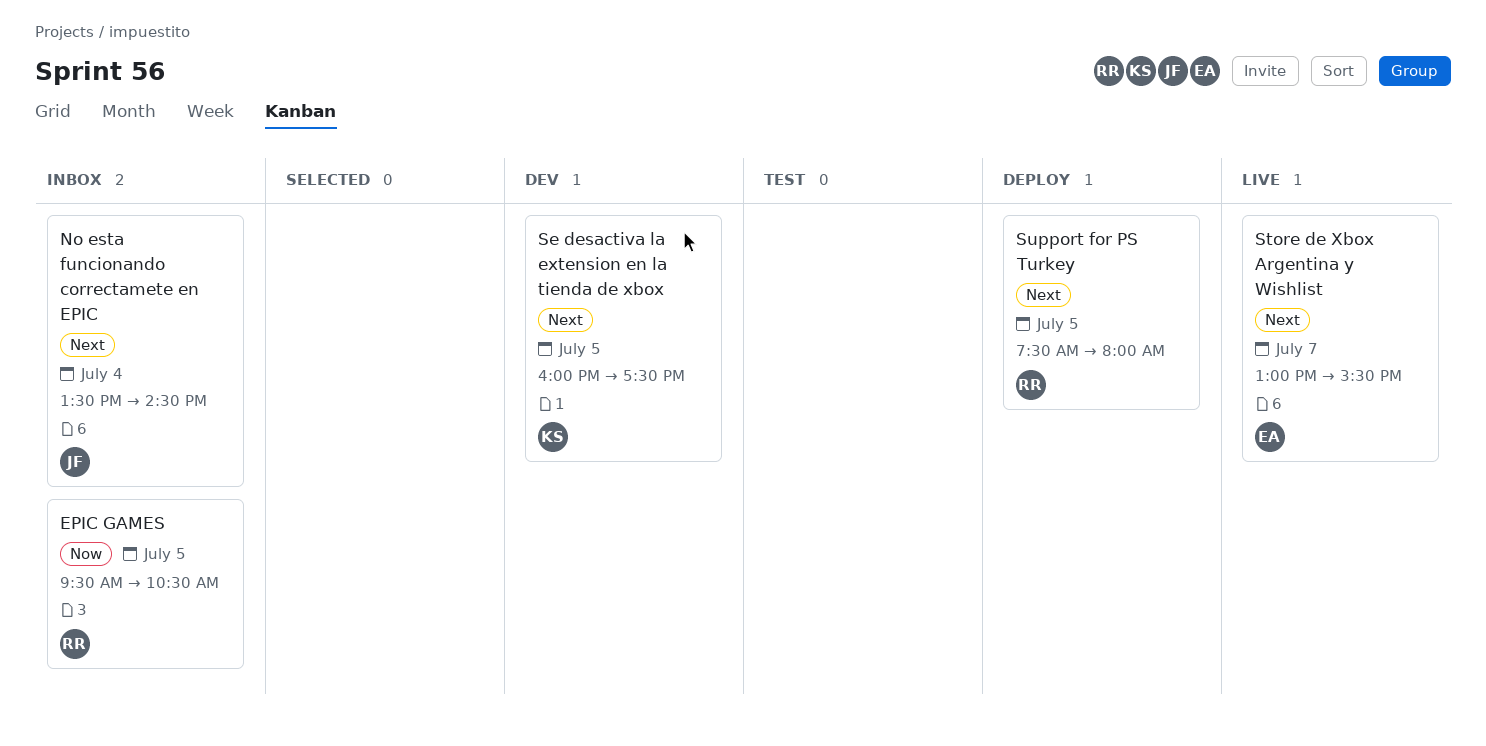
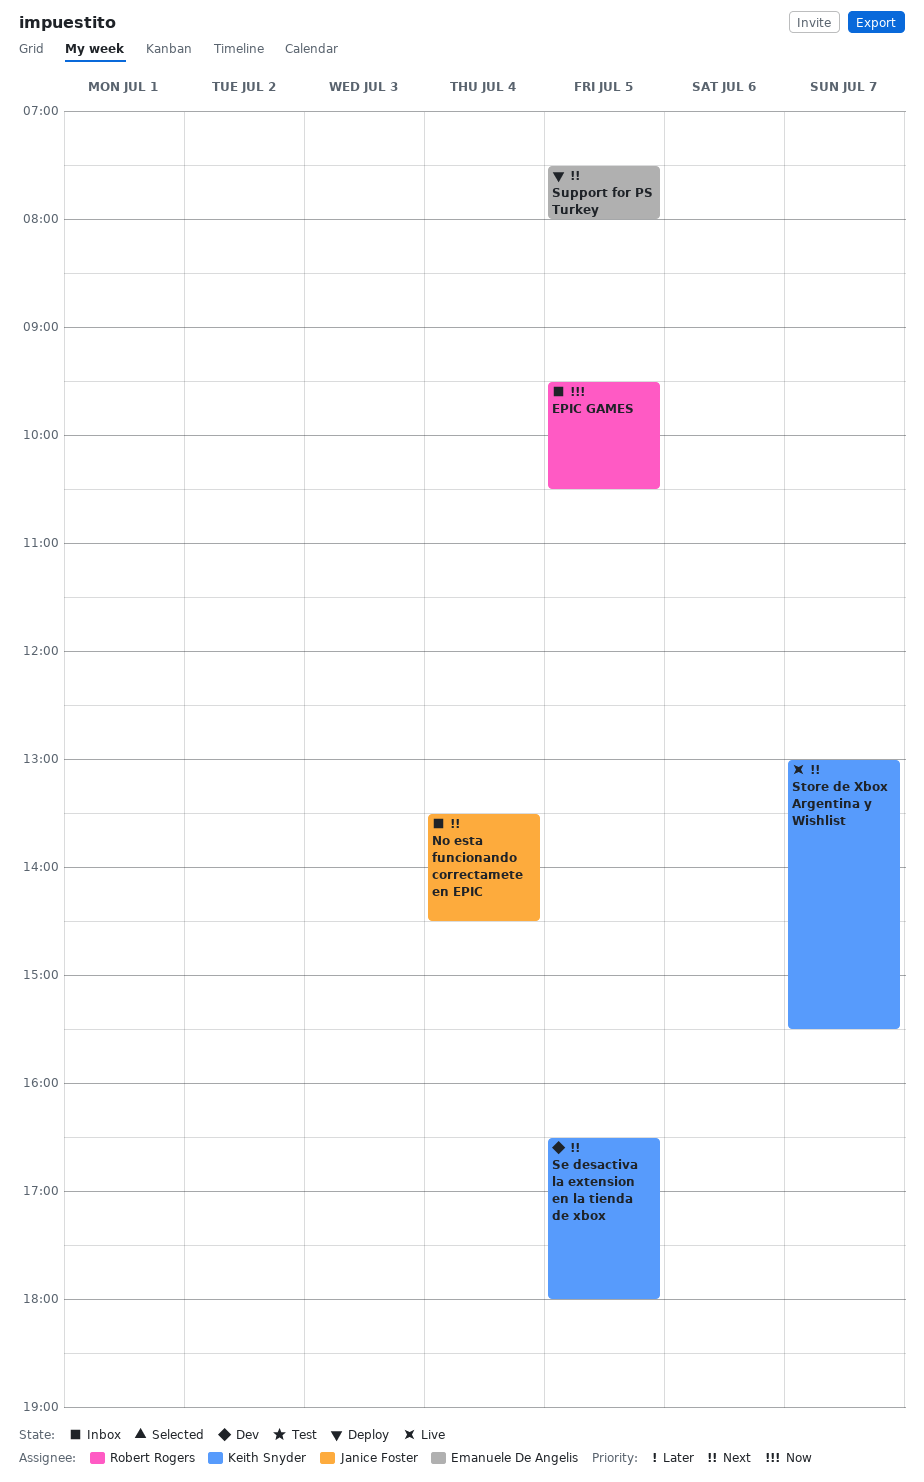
Se desactiva la extension en la tienda de xbox, begins: 16:00 -> 16:30
Se desactiva la extension en la tienda de xbox, ends: 17:30 -> 18:00
Store de Xbox Argentina y Wishlist, owner: Emanuele De Angelis -> Keith Snyder
Support for PS Turkey, owner: Robert Rogers -> Emanuele De Angelis

